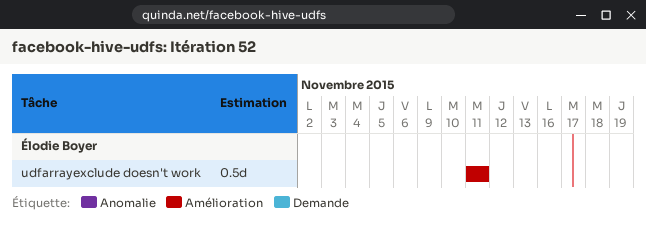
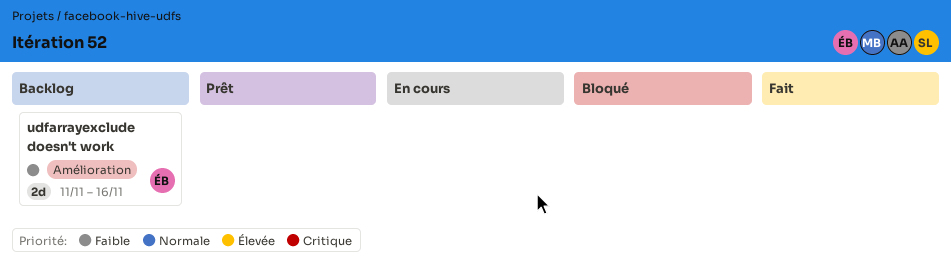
udfarrayexclude doesn't work, estimate: 0.5d -> 2d
udfarrayexclude doesn't work, due: Nov 11 -> Nov 16

